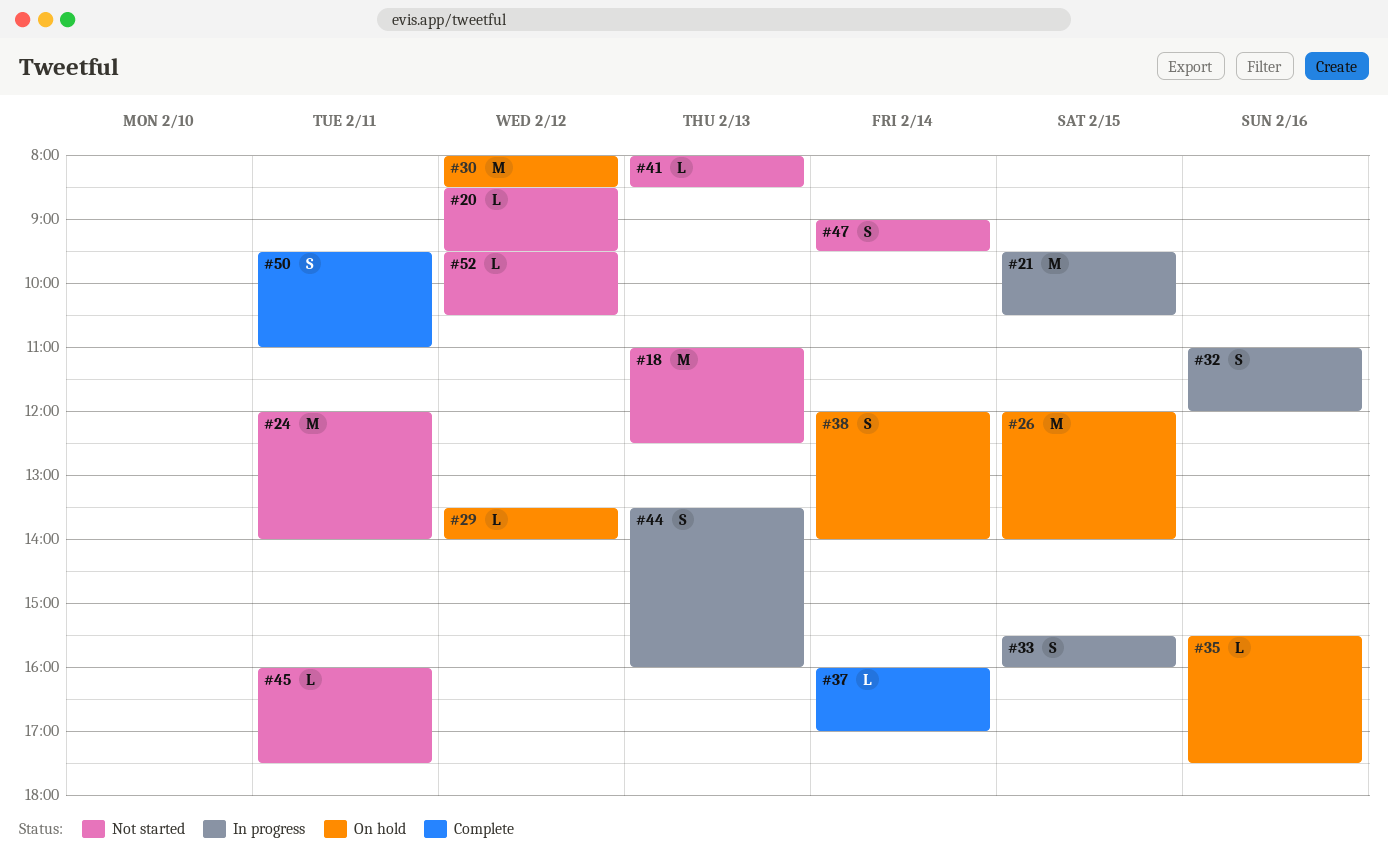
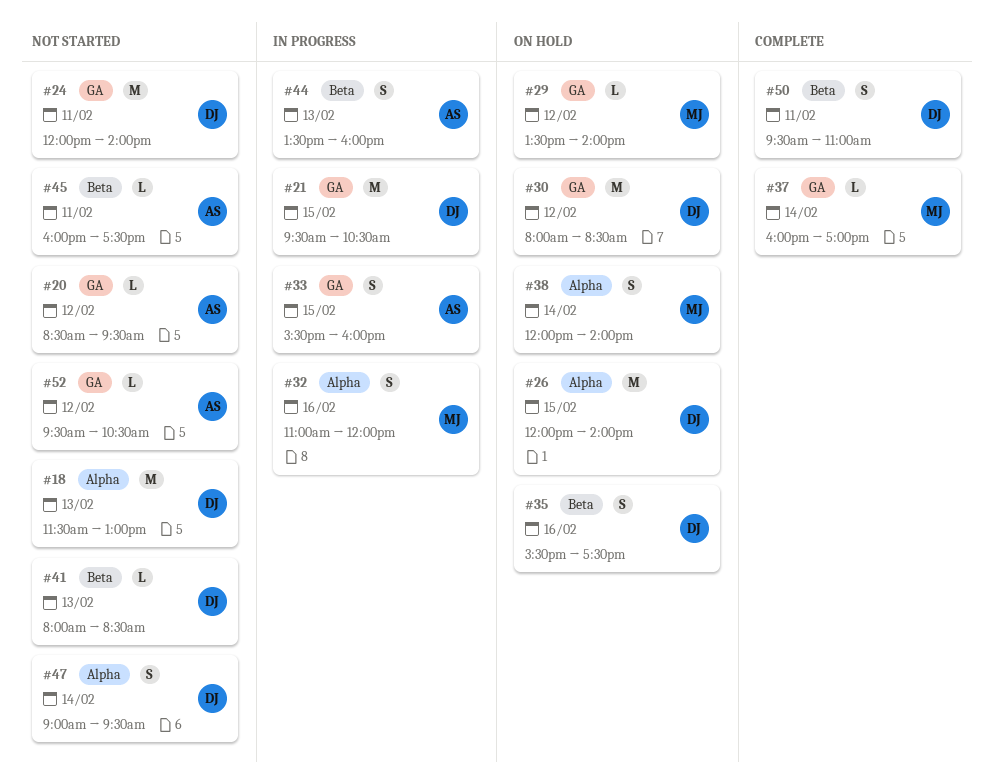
#18, begins: 11:00 -> 11:30
#18, ends: 12:30 -> 13:00
#35, estimate: L -> S

